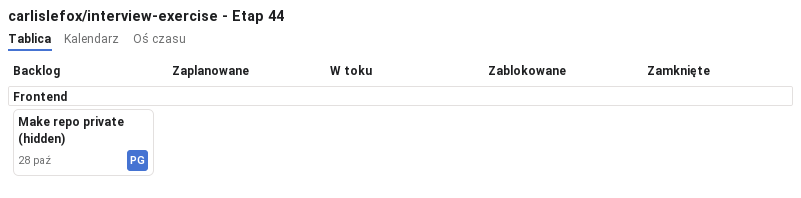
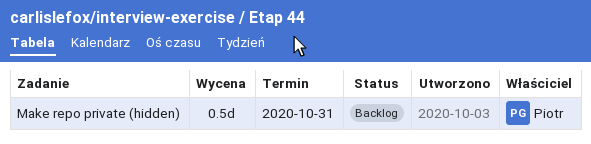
Make repo private (hidden), due: Oct 28 -> Oct 31

